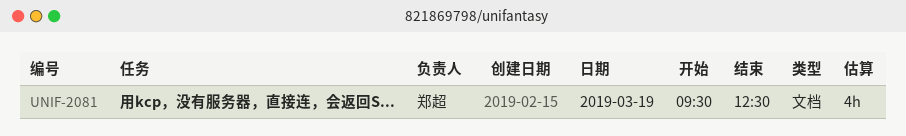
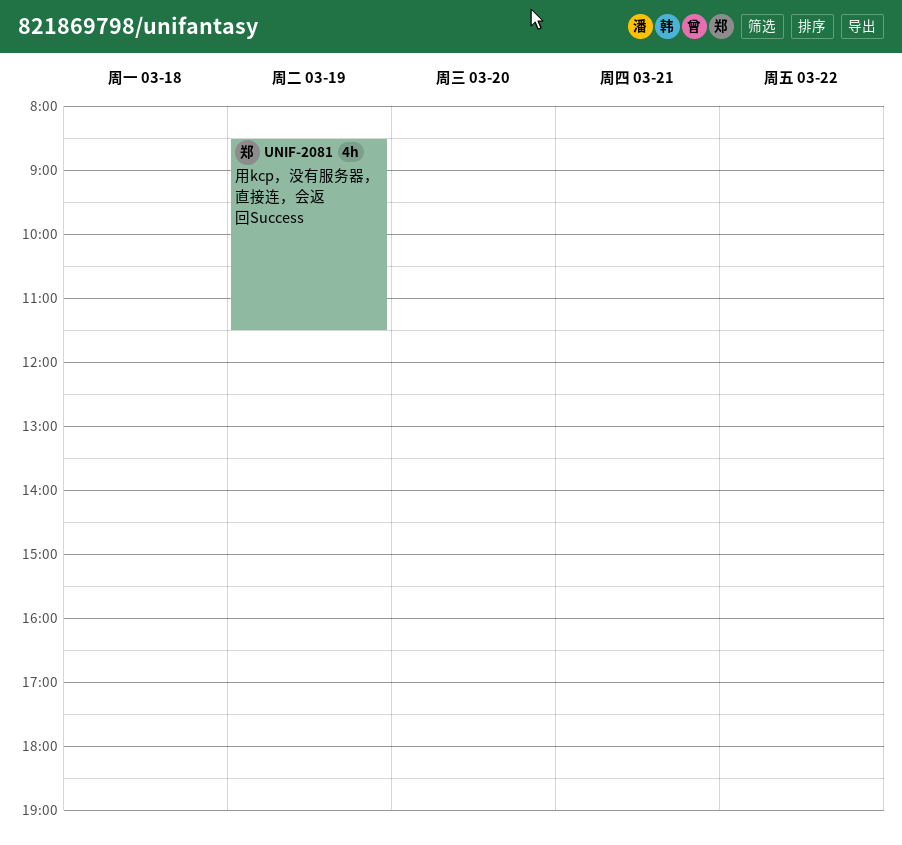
UNIF-2081, begins: 09:30 -> 08:30
UNIF-2081, ends: 12:30 -> 11:30

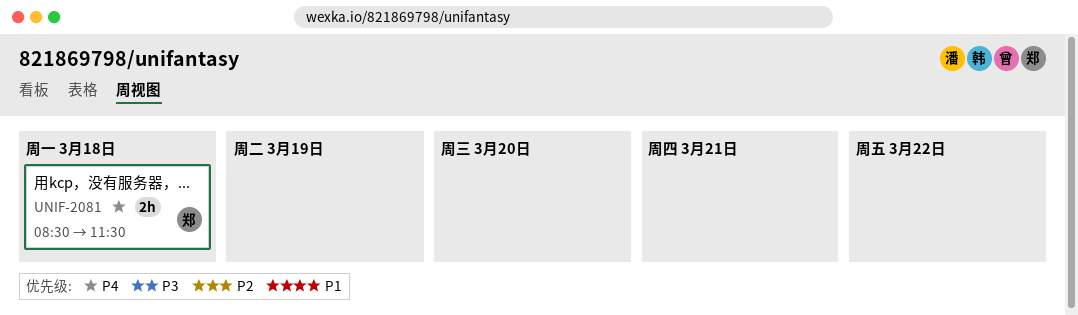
UNIF-2081, estimate: 4h -> 2h
UNIF-2081, day: Mar 19 -> Mar 18

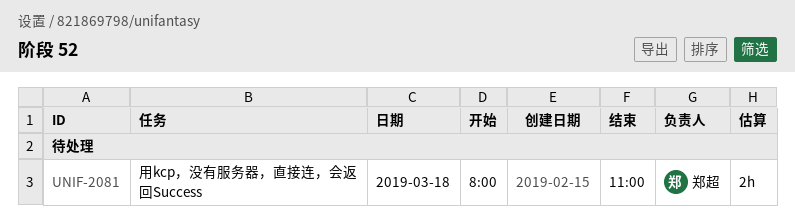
UNIF-2081, begins: 08:30 -> 08:00
UNIF-2081, ends: 11:30 -> 11:00

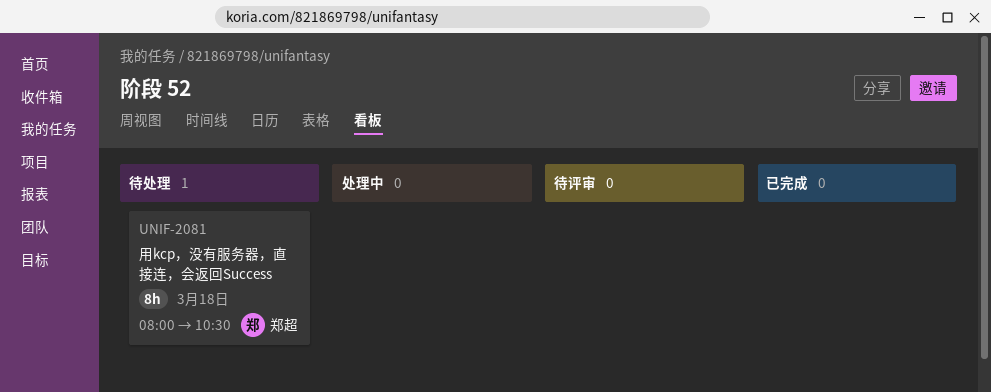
UNIF-2081, estimate: 2h -> 8h
UNIF-2081, ends: 11:00 -> 10:30

